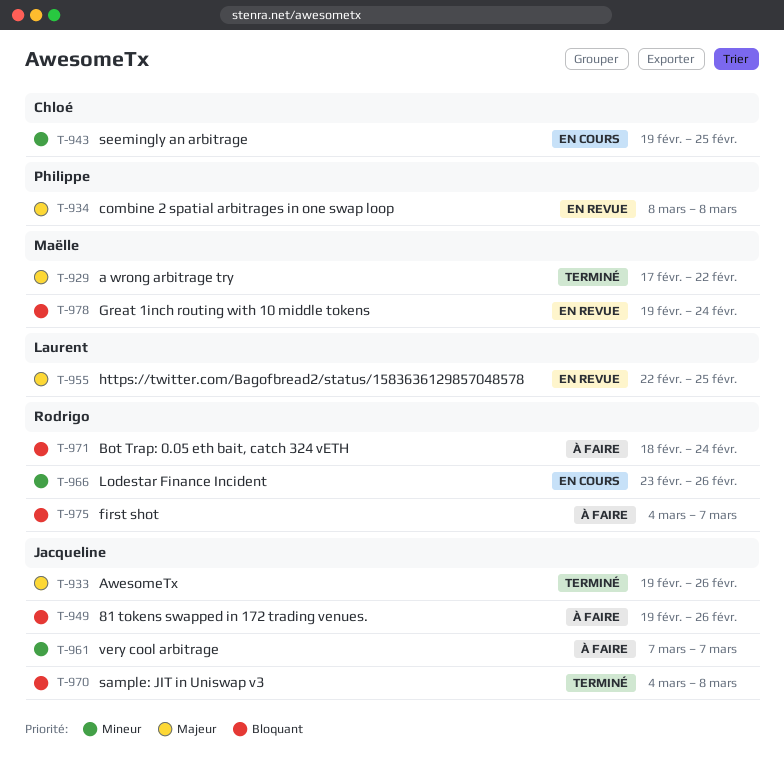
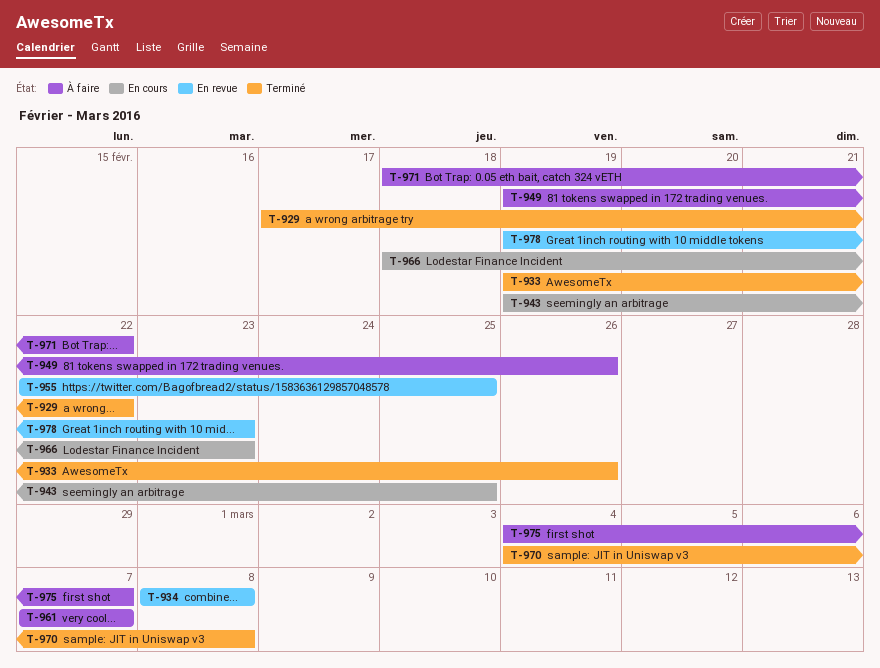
T-966, start: Feb 23 -> Feb 18
T-966, due: Feb 26 -> Feb 23
T-971, due: Feb 24 -> Feb 22
T-978, due: Feb 24 -> Feb 23

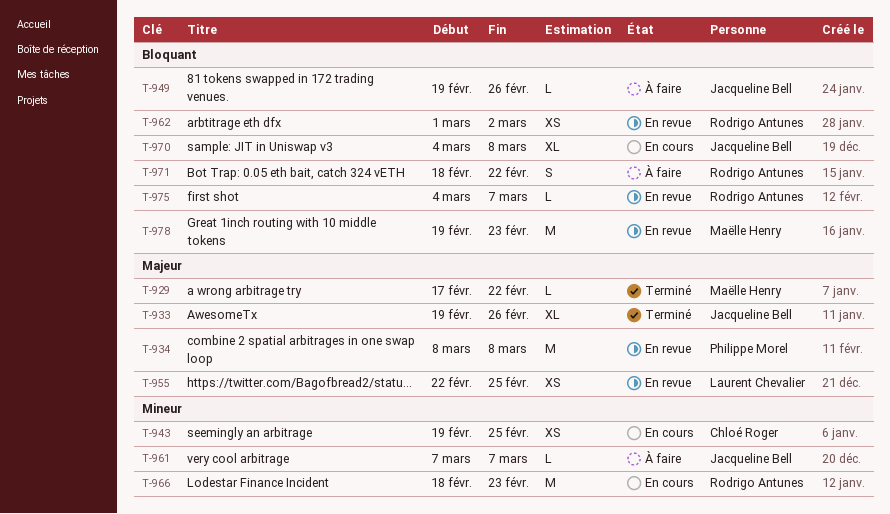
T-962: none -> present
T-970, status: Terminé -> En cours
T-975, status: À faire -> En revue

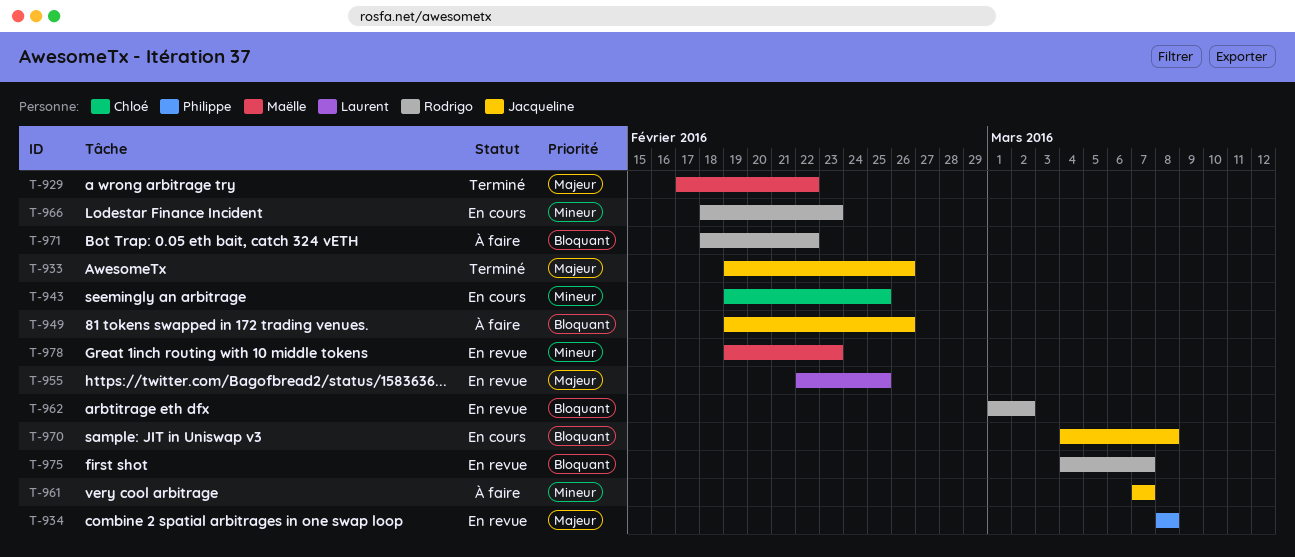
T-978, priority: Bloquant -> Mineur

